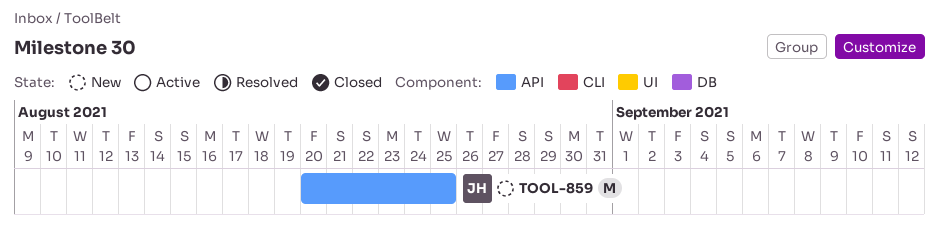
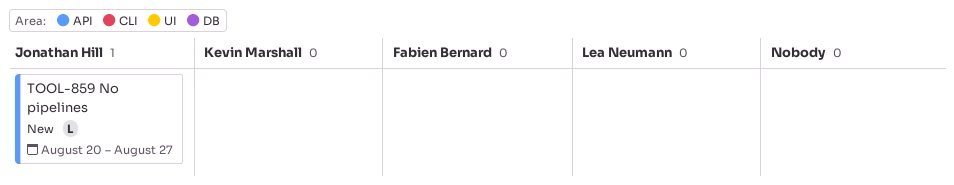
TOOL-859, estimate: M -> L
TOOL-859, due: Aug 25 -> Aug 27

